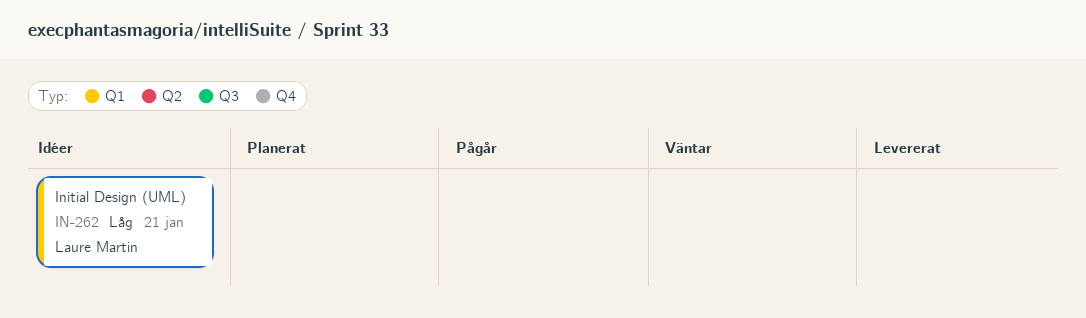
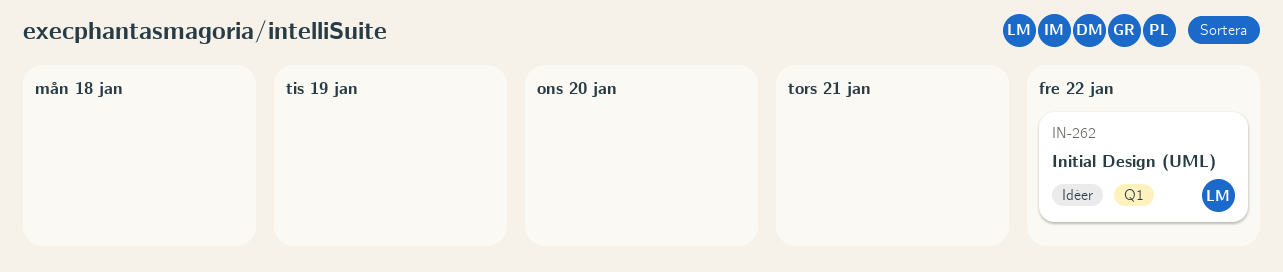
IN-262, due: Jan 21 -> Jan 22

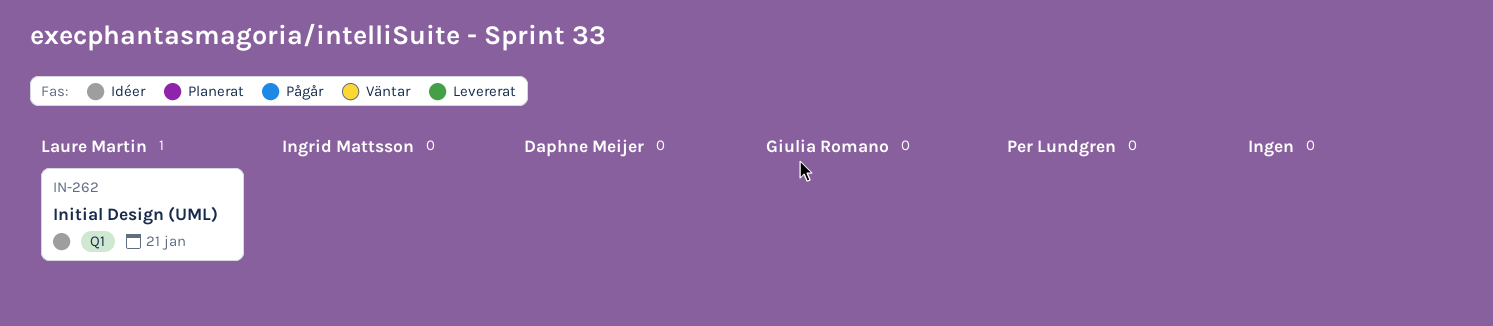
IN-262, due: Jan 22 -> Jan 21

